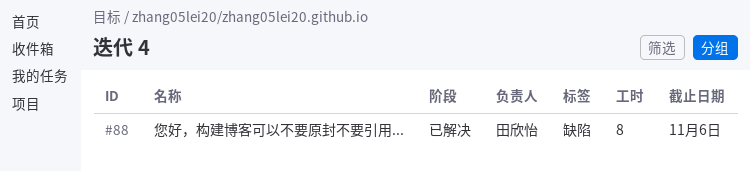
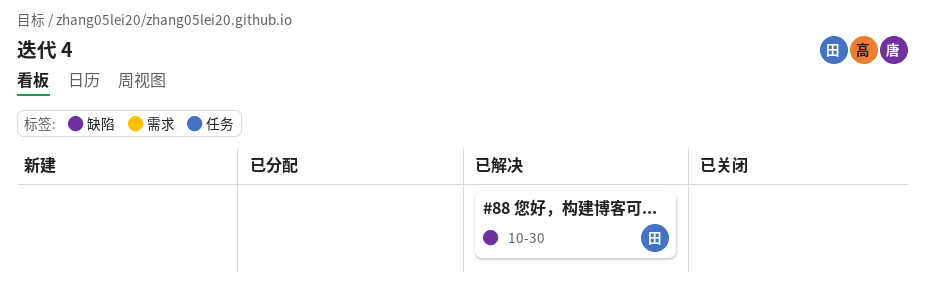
#88, due: Nov 6 -> Oct 30

